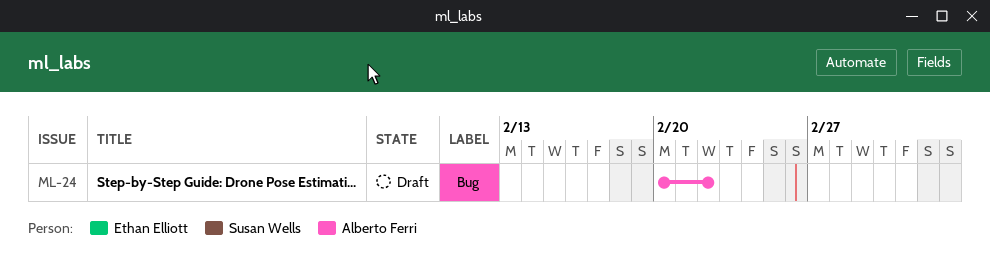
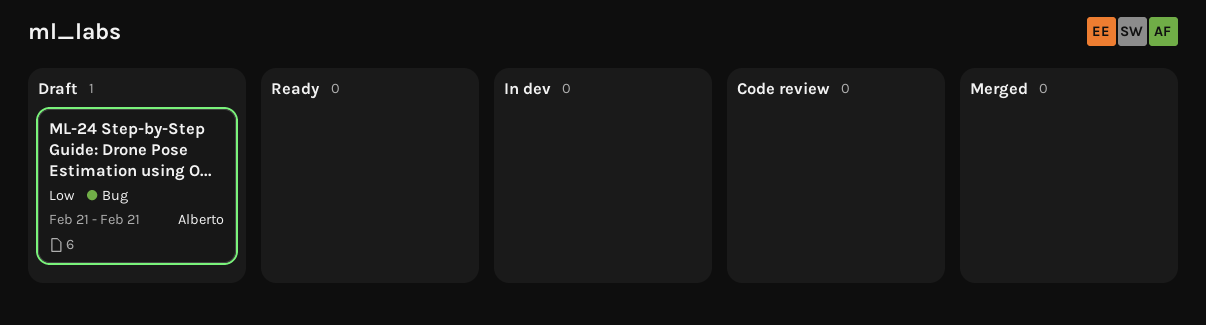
ML-24, start: Feb 20 -> Feb 21
ML-24, due: Feb 22 -> Feb 21

